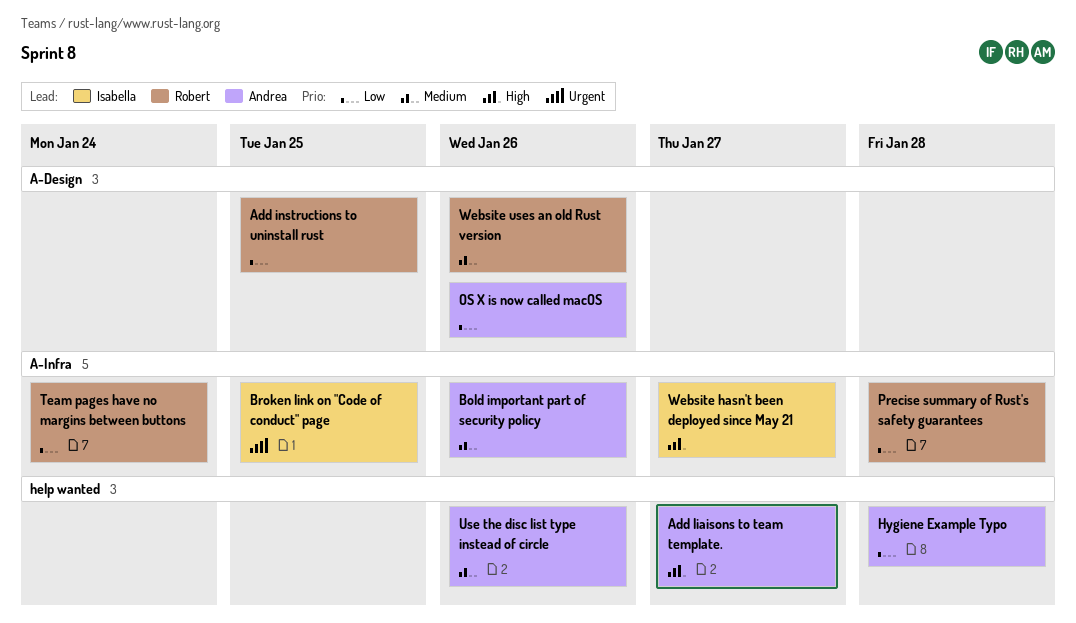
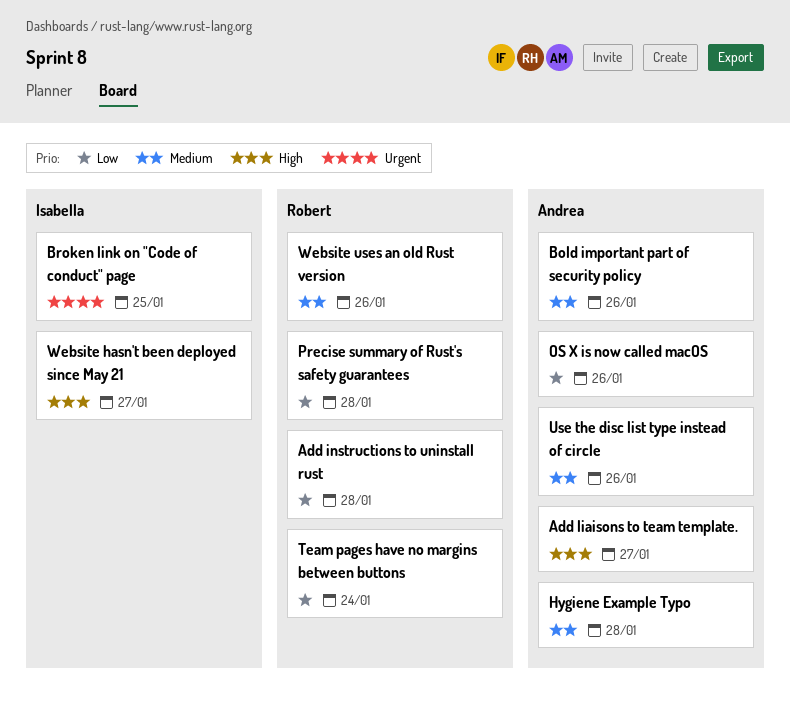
Add instructions to uninstall rust, due: Jan 25 -> Jan 28
Hygiene Example Typo, priority: Low -> Medium

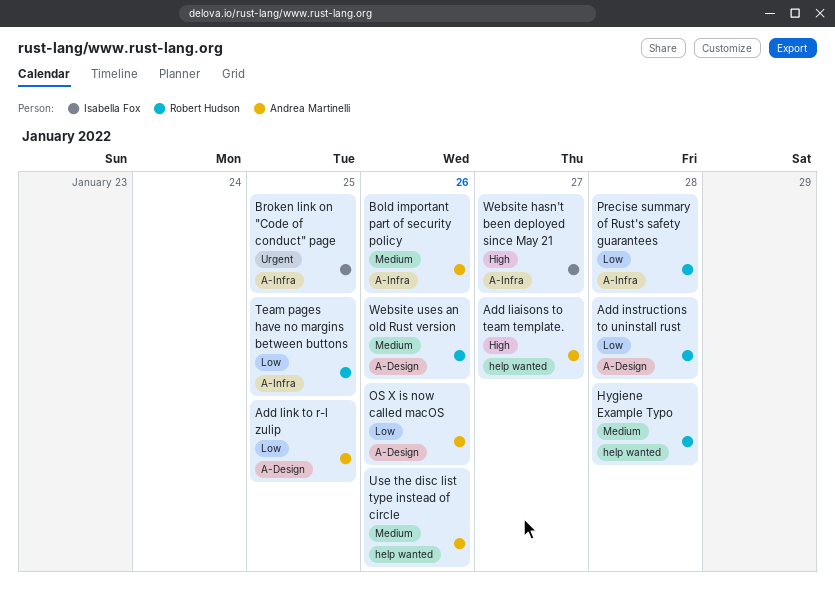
Add link to r-l zulip: none -> present
Hygiene Example Typo, owner: Andrea Martinelli -> Robert Hudson
Team pages have no margins between buttons, due: Jan 24 -> Jan 25

